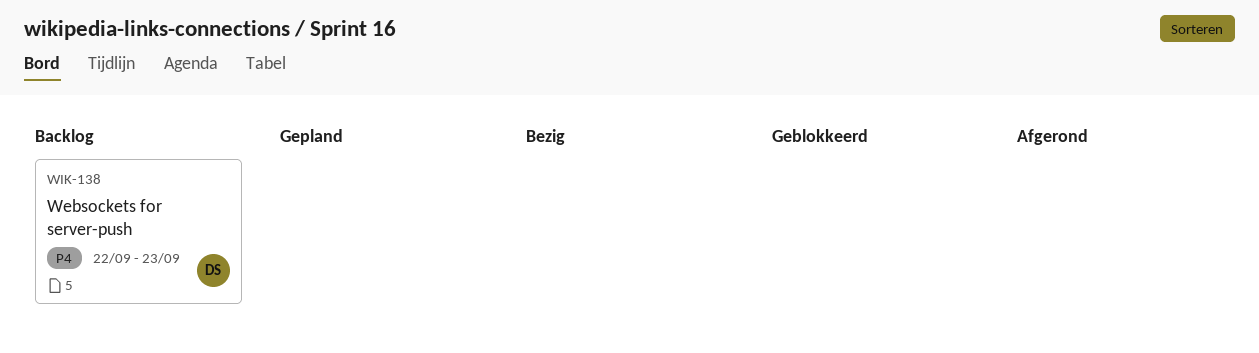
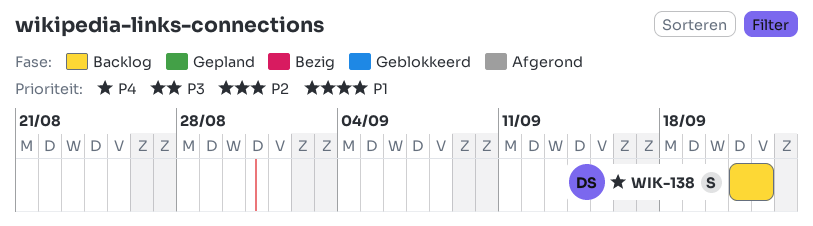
WIK-138, start: Sep 22 -> Sep 21
WIK-138, due: Sep 23 -> Sep 22

